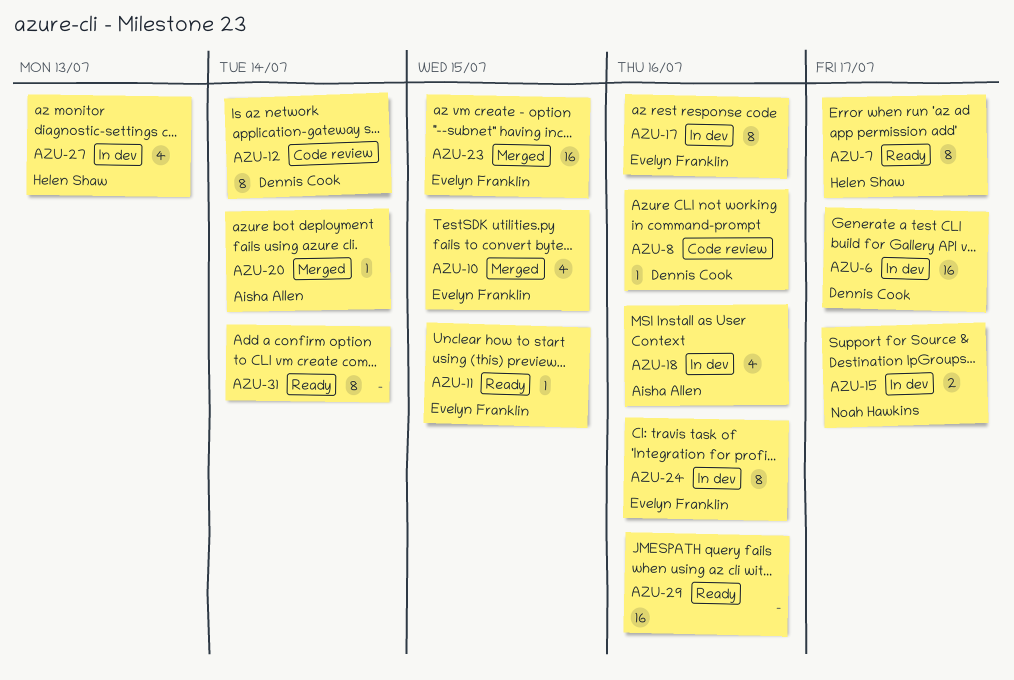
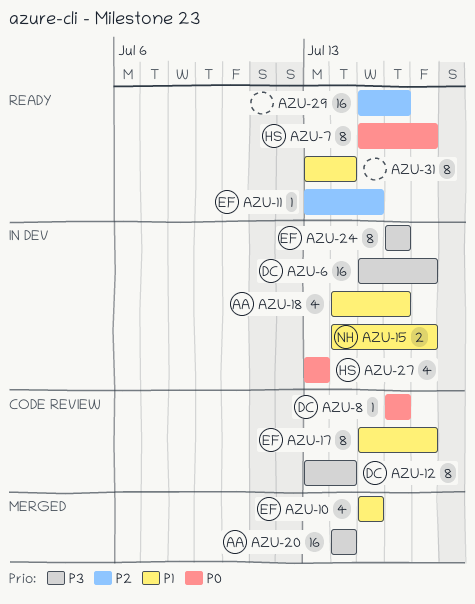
AZU-17, status: In dev -> Code review
AZU-17, due: Jul 16 -> Jul 17
AZU-20, estimate: 1 -> 16
AZU-23: present -> none

